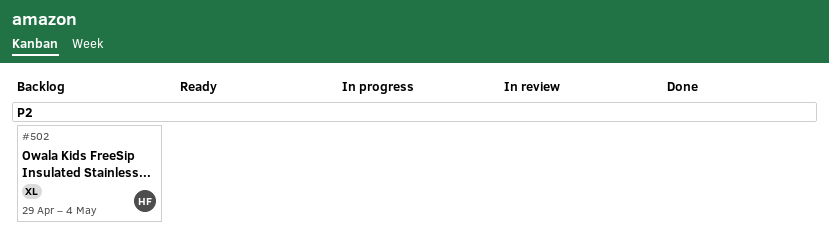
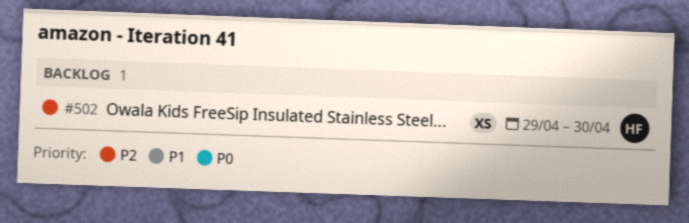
#502, estimate: XL -> XS
#502, due: May 4 -> Apr 30

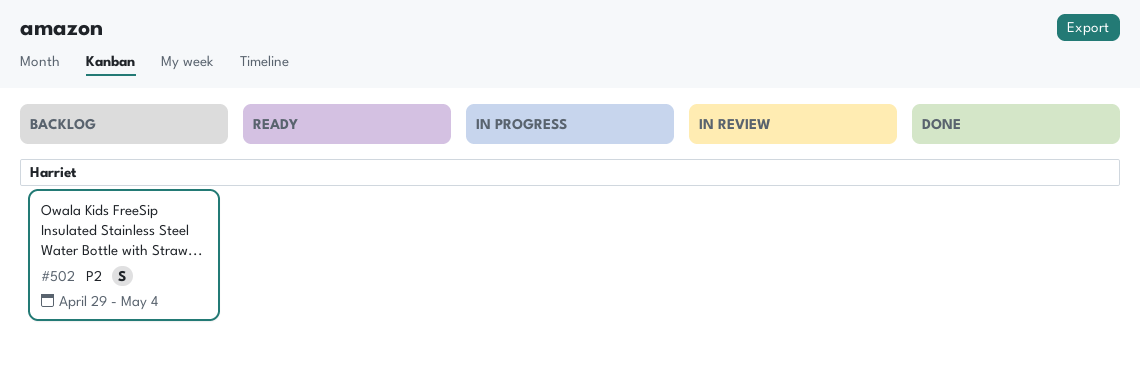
#502, estimate: XS -> S
#502, due: Apr 30 -> May 4

